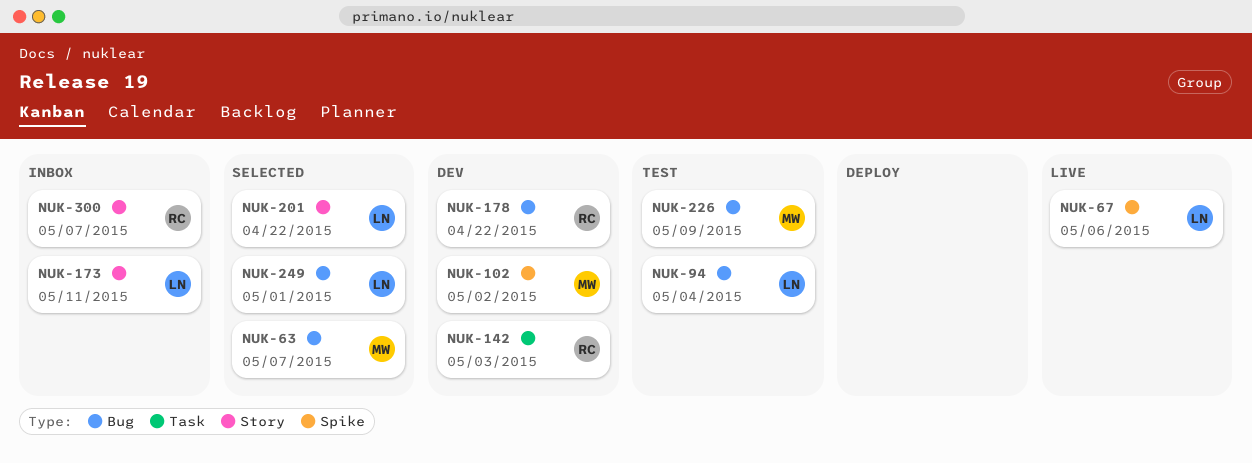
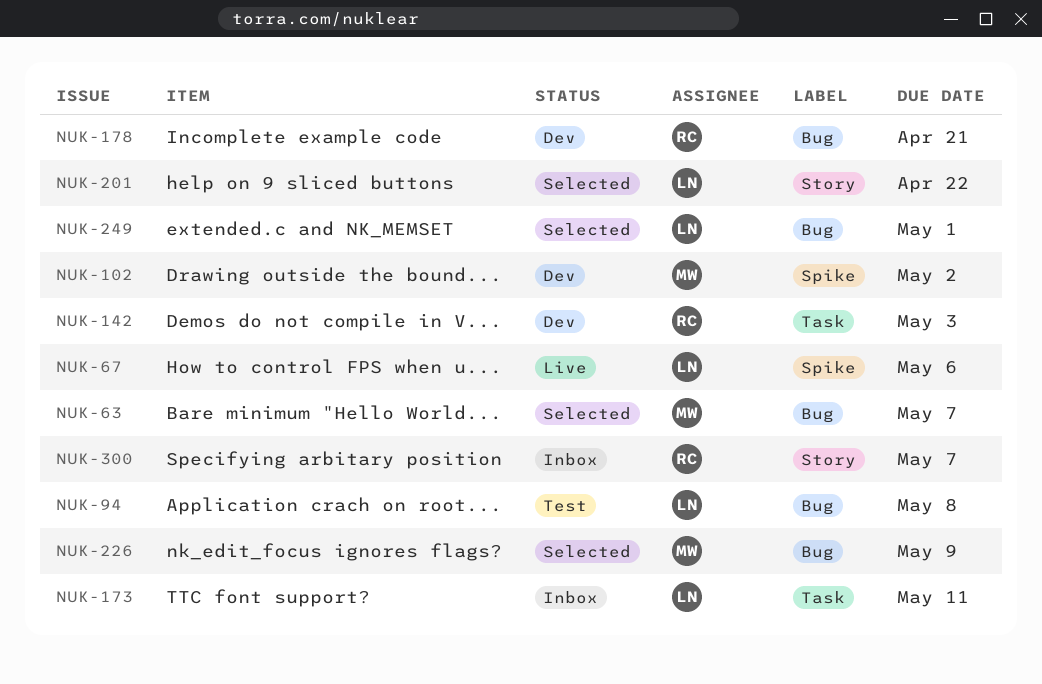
NUK-94, due: May 4 -> May 8
NUK-173, label: Story -> Task
NUK-178, due: Apr 22 -> Apr 21
NUK-226, status: Test -> Selected

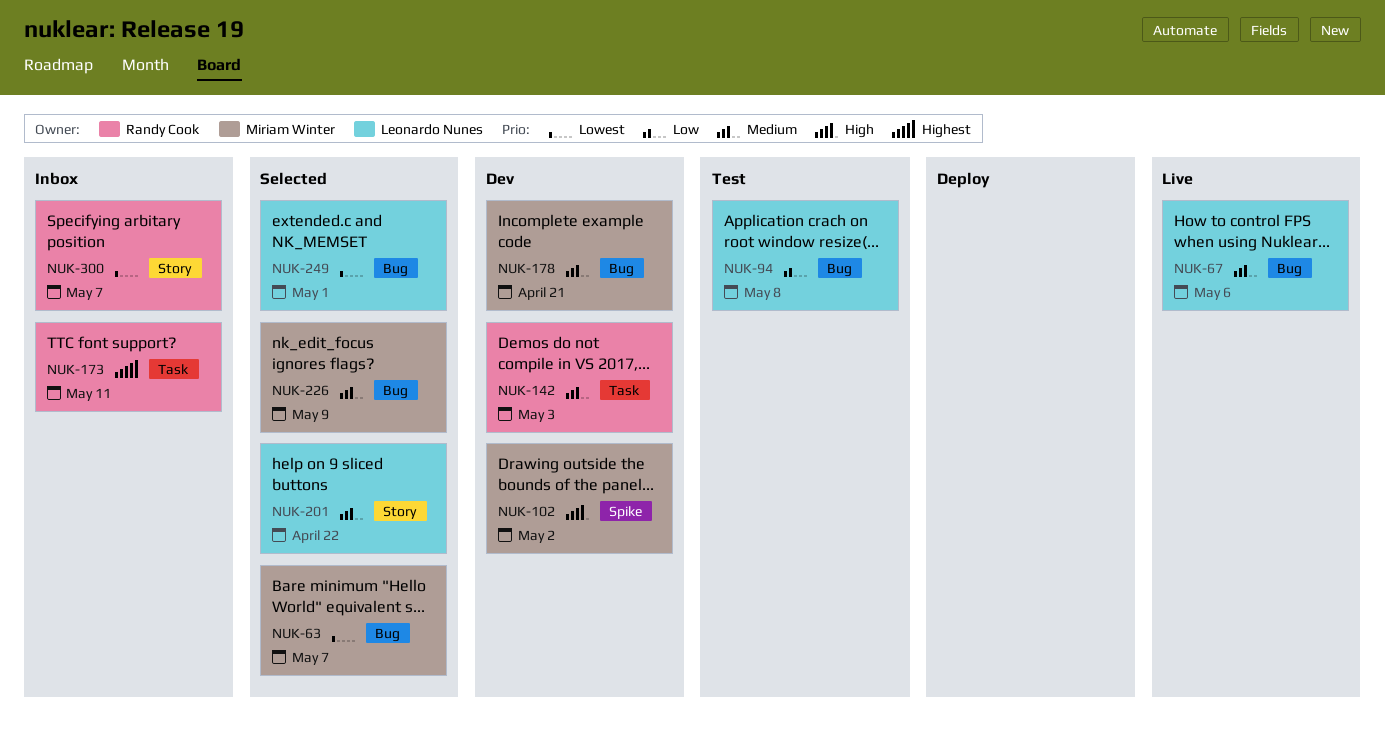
NUK-67, label: Spike -> Bug
NUK-173, owner: Leonardo Nunes -> Randy Cook
NUK-178, owner: Randy Cook -> Miriam Winter

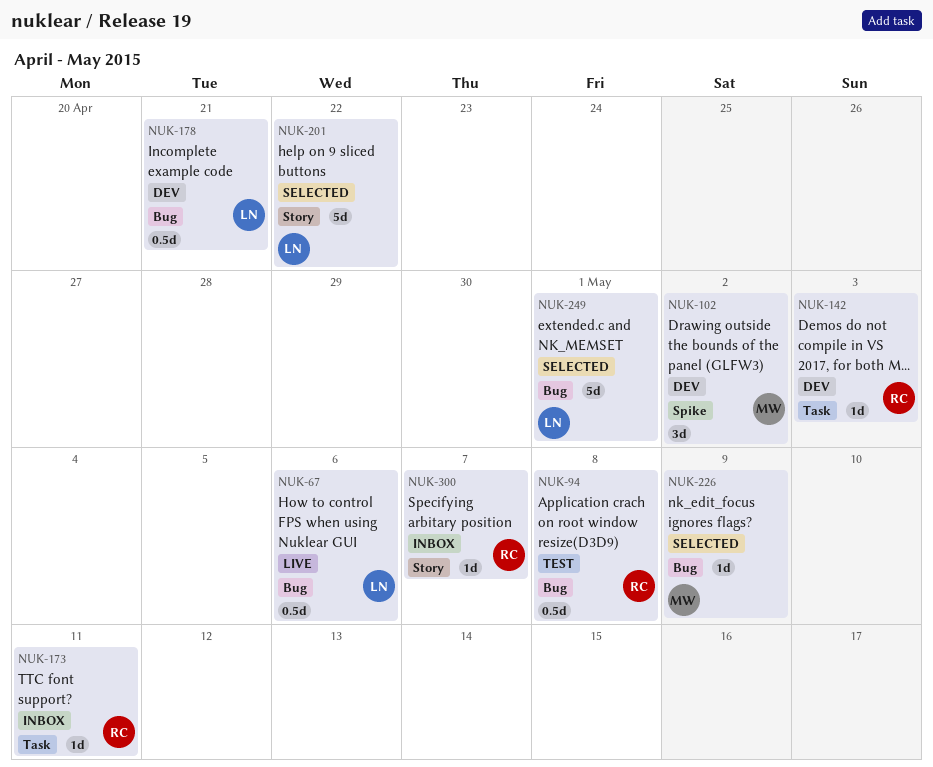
NUK-63: present -> none
NUK-94, owner: Leonardo Nunes -> Randy Cook
NUK-178, owner: Miriam Winter -> Leonardo Nunes

